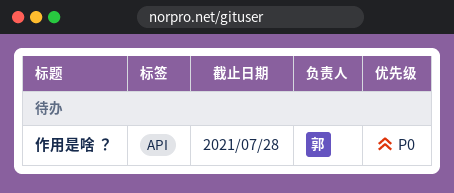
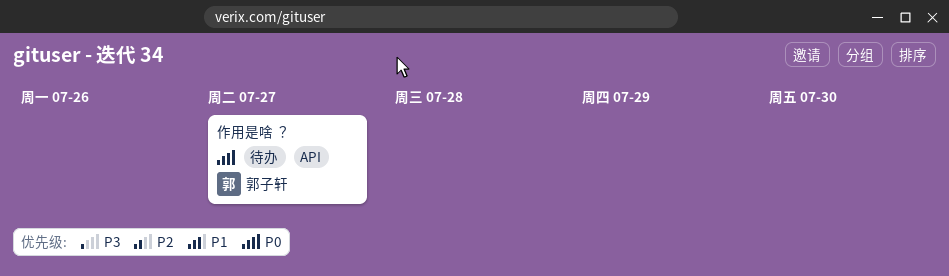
作用是啥 ？, due: Jul 28 -> Jul 27

